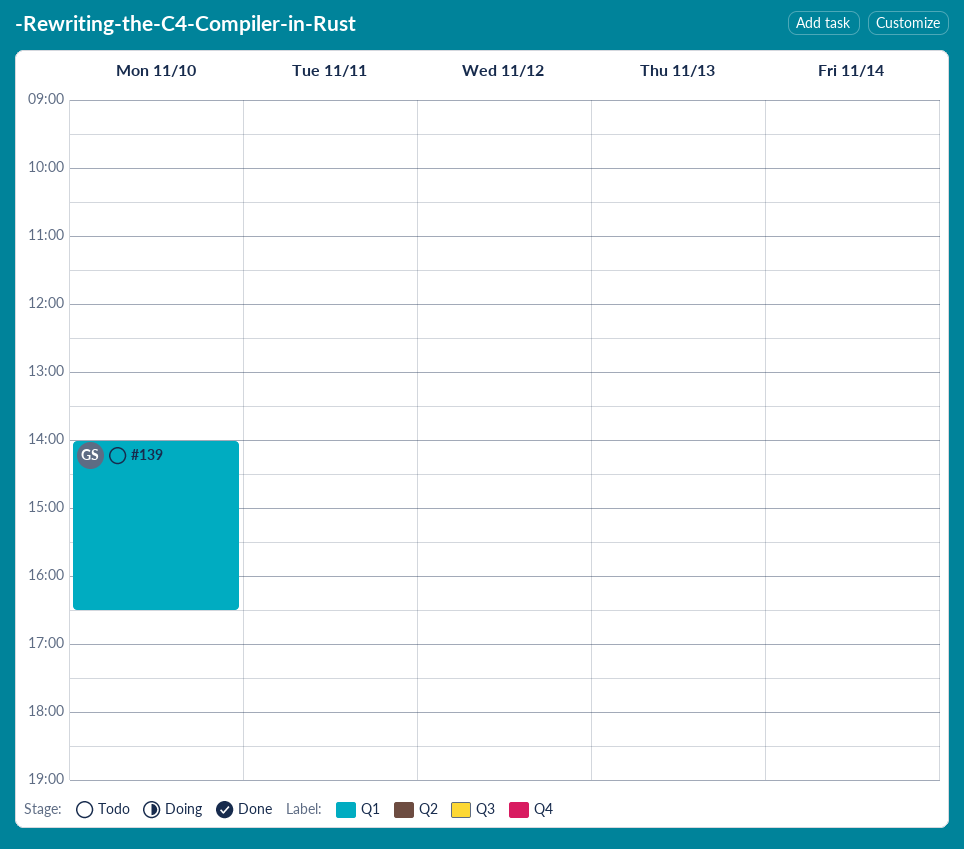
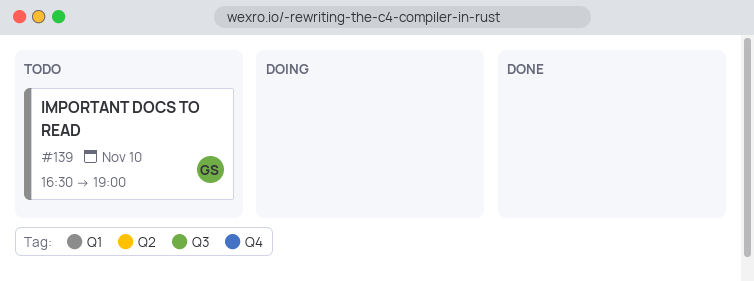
#139, begins: 14:00 -> 16:30
#139, ends: 16:30 -> 19:00

